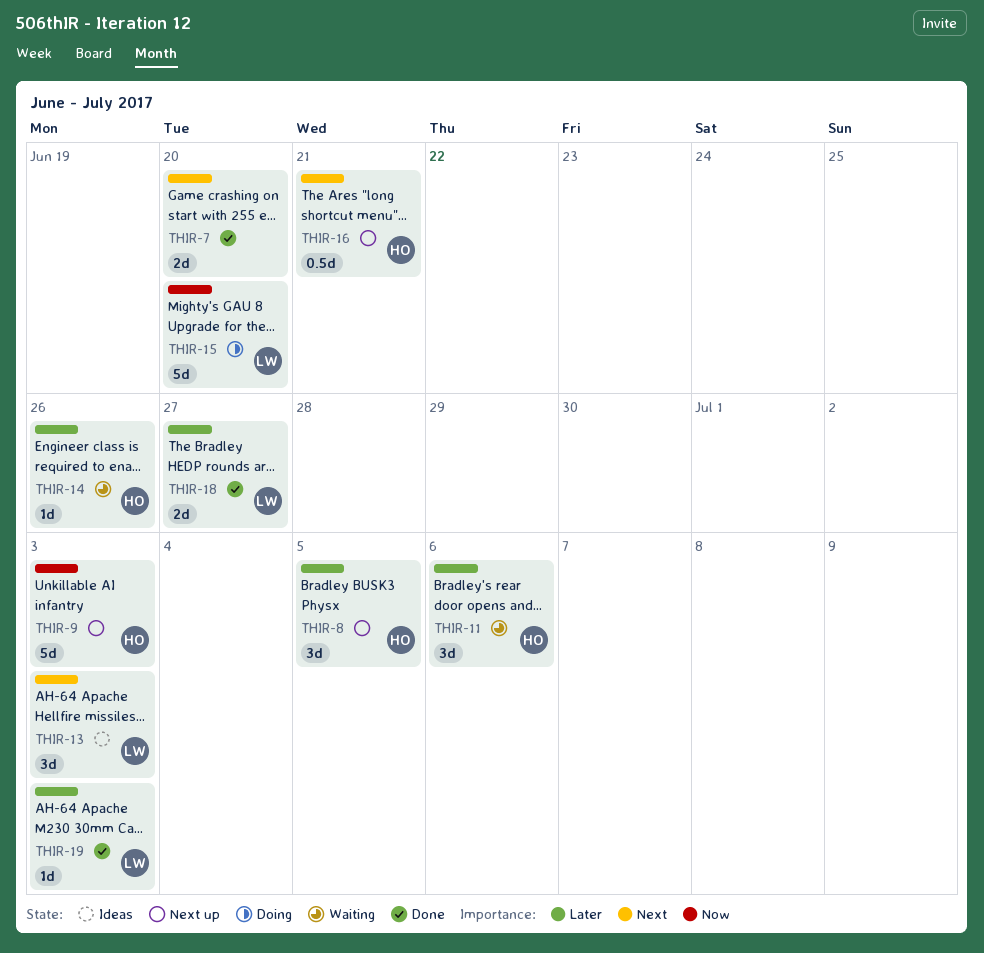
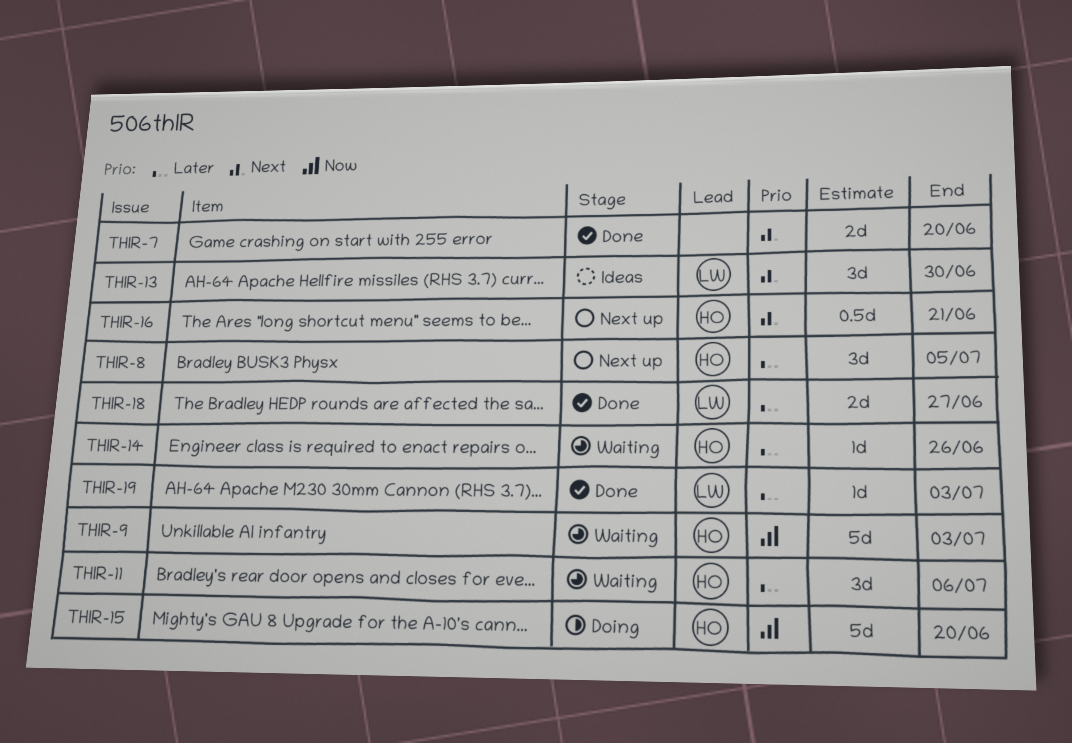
THIR-9, status: Next up -> Waiting
THIR-13, due: Jul 3 -> Jun 30
THIR-15, owner: LW -> HO

